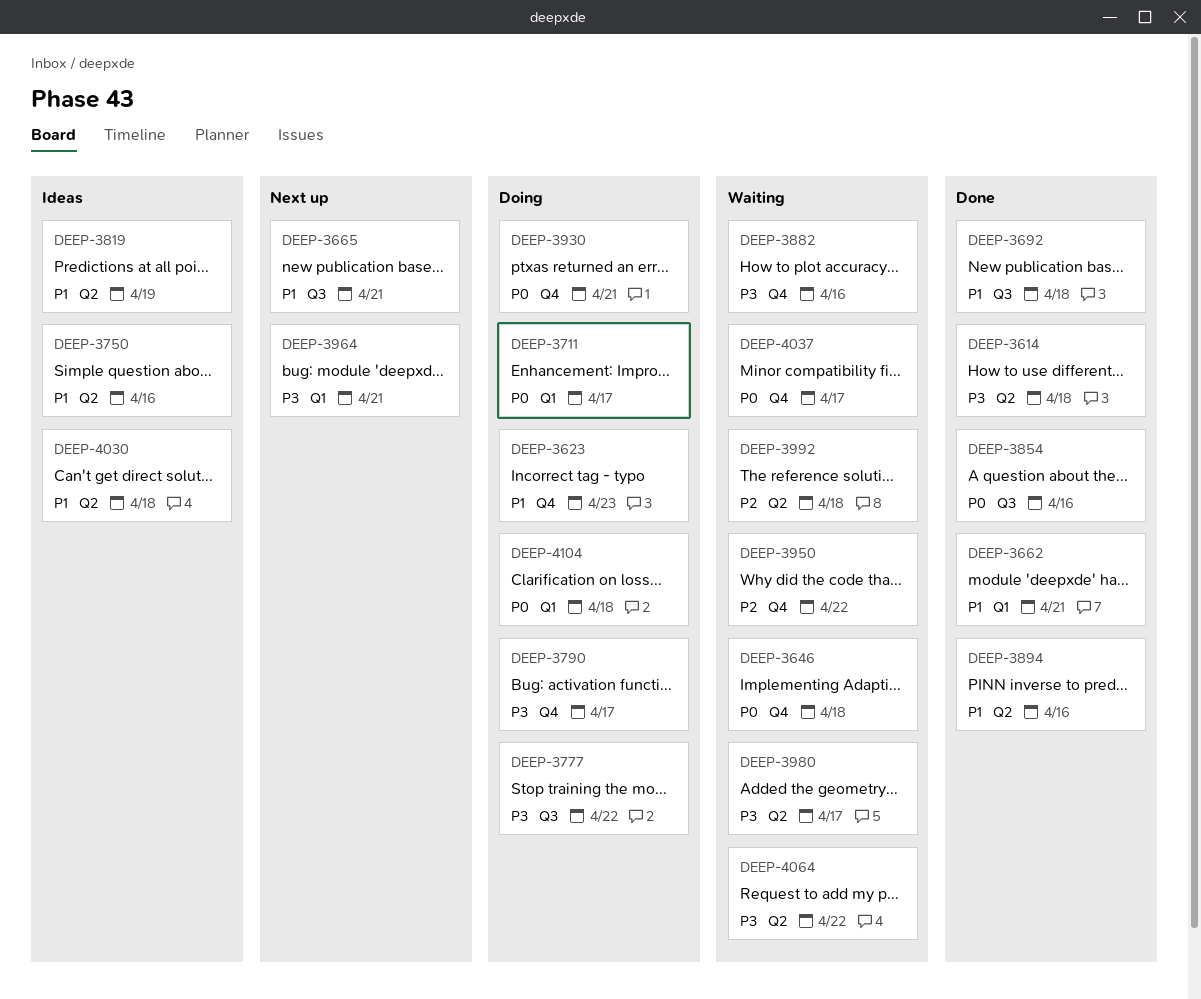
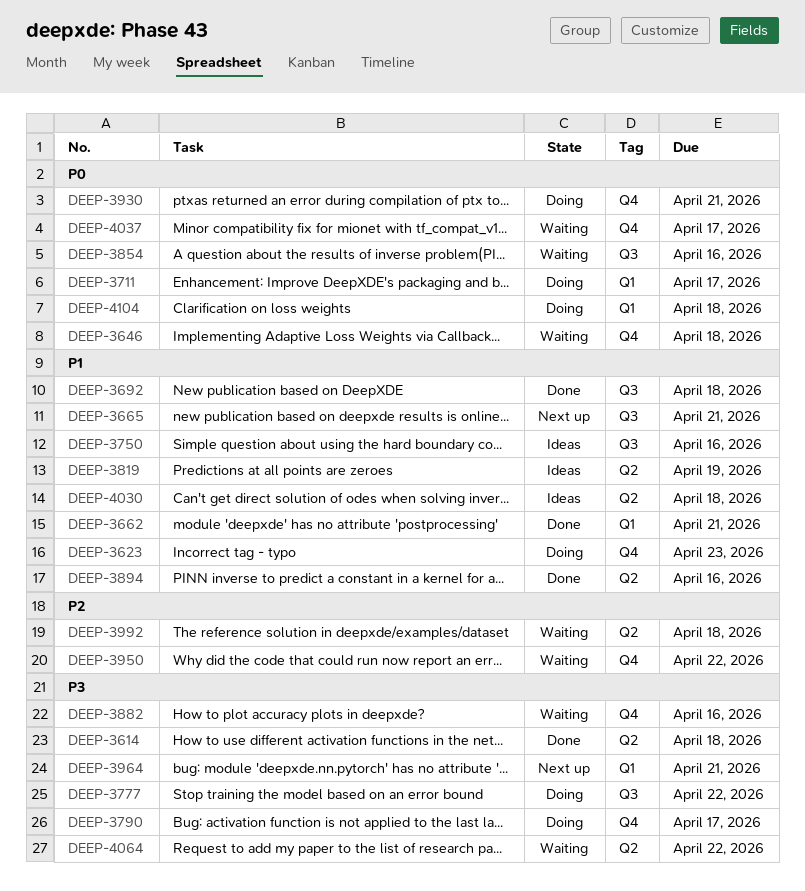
DEEP-3750, label: Q2 -> Q3
DEEP-3854, status: Done -> Waiting
DEEP-3980: present -> none

